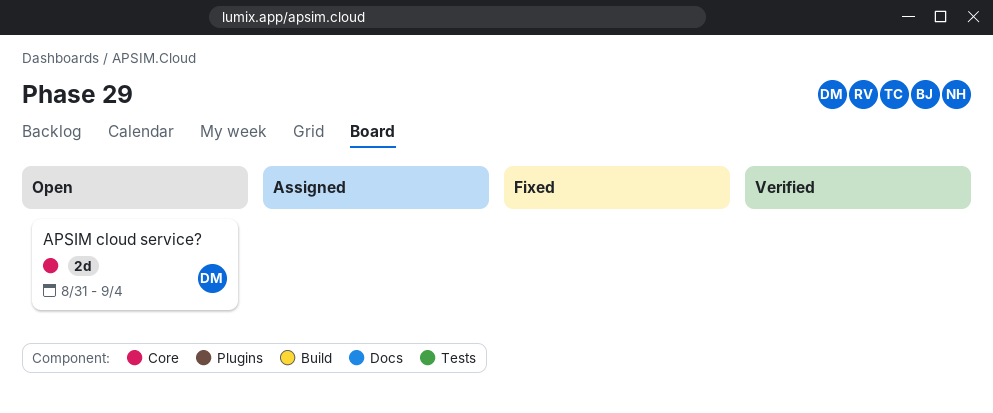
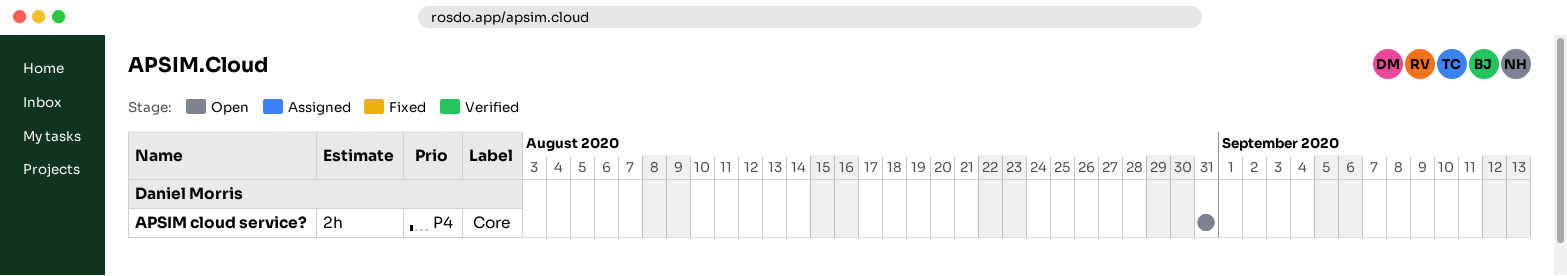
APSIM cloud service?, estimate: 2d -> 2h
APSIM cloud service?, due: Sep 4 -> Aug 31

